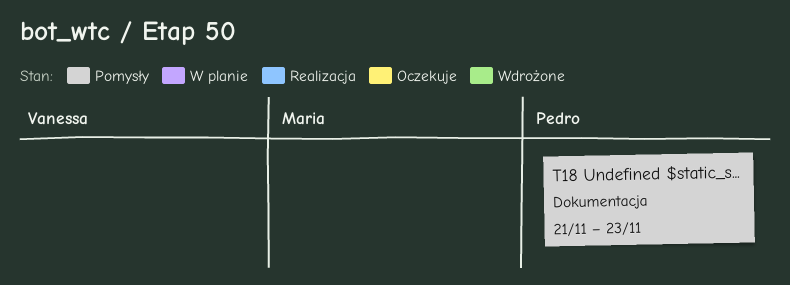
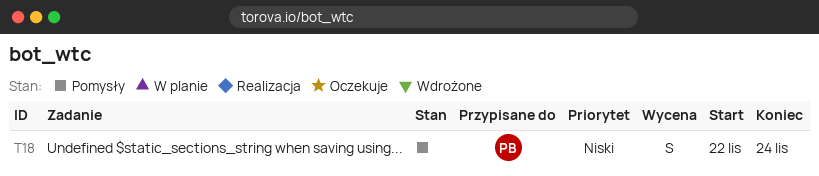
T18, start: Nov 21 -> Nov 22
T18, due: Nov 23 -> Nov 24

